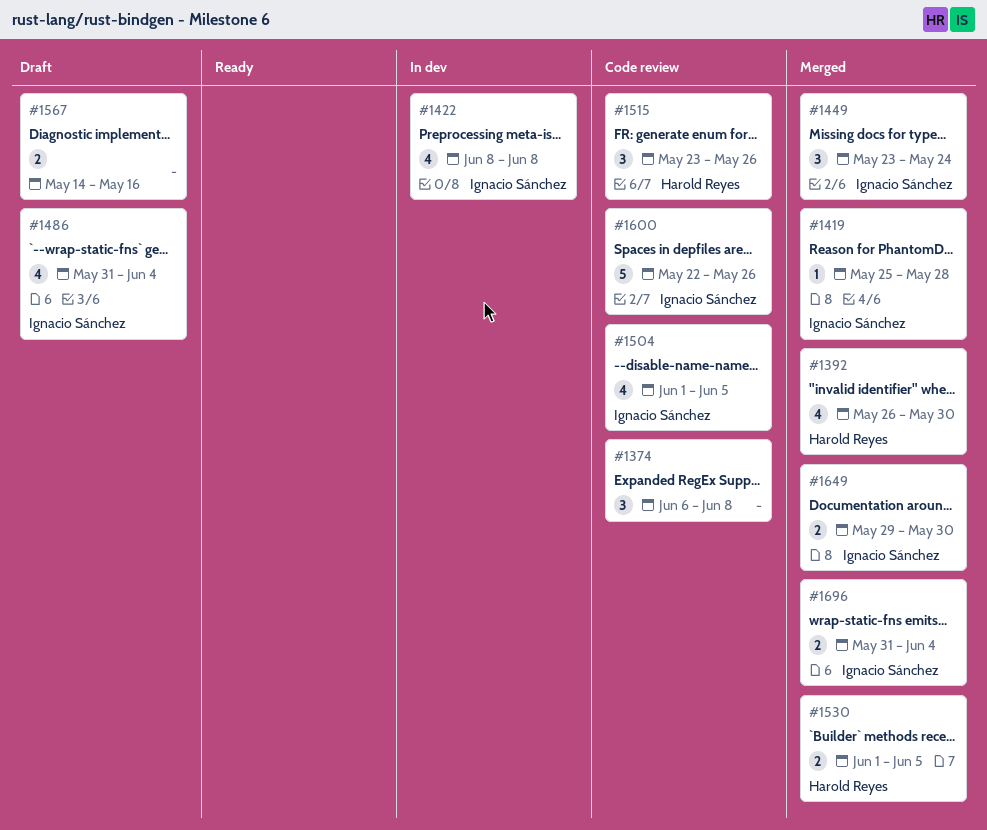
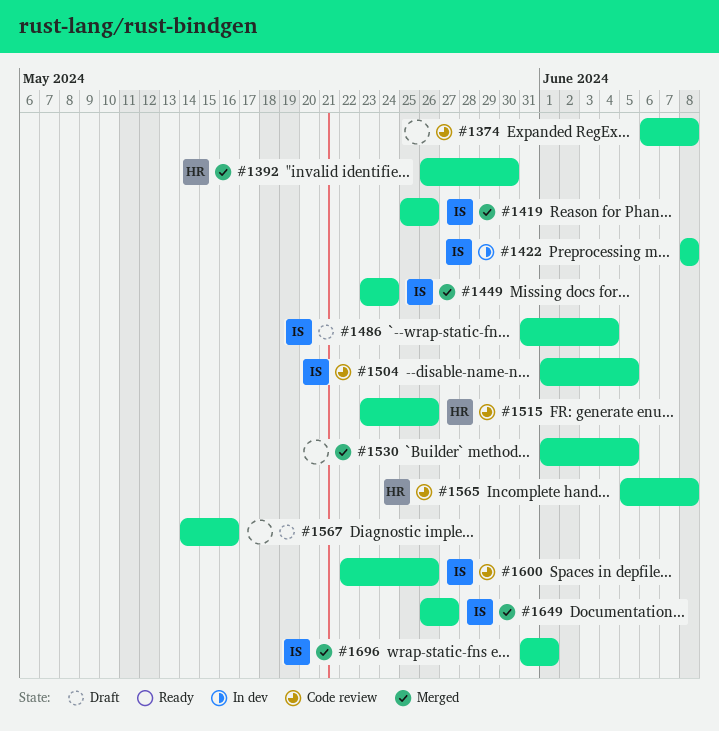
#1419, due: May 28 -> May 26
#1530, owner: Harold Reyes -> none
#1565: none -> present
#1649, start: May 29 -> May 26
#1649, due: May 30 -> May 27
#1696, due: Jun 4 -> Jun 1

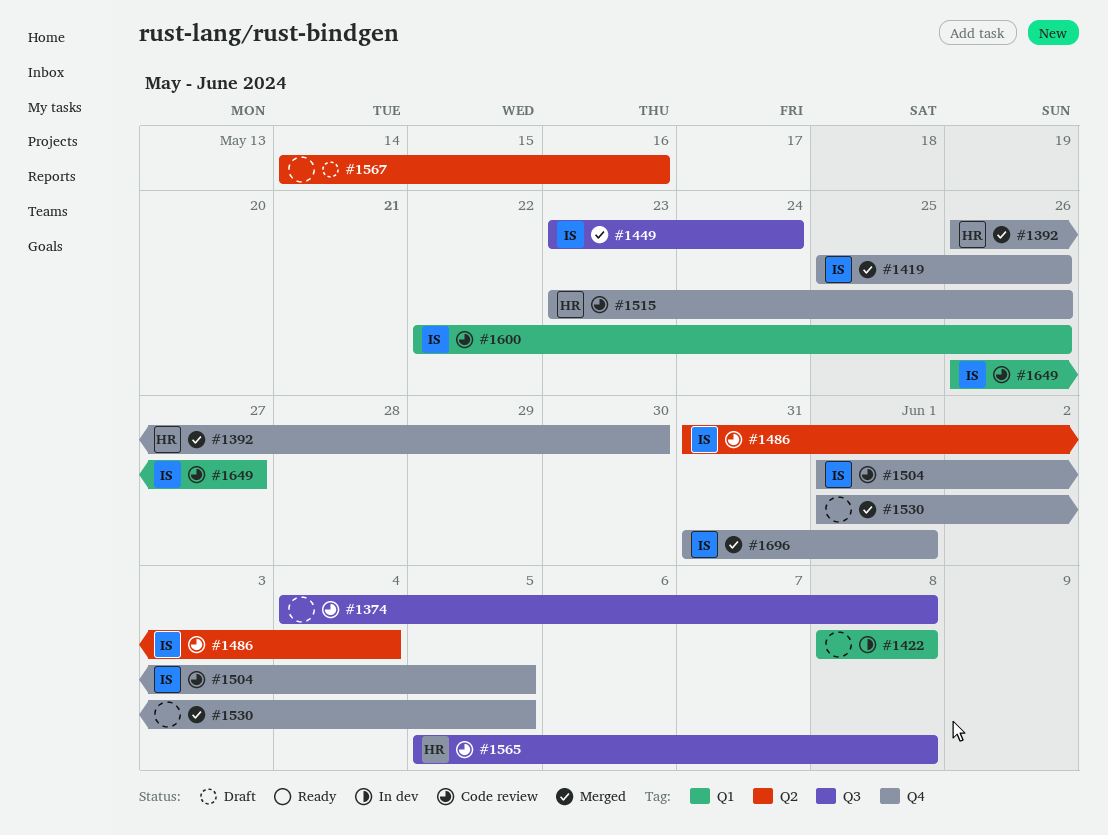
#1374, start: Jun 6 -> Jun 4
#1422, owner: IS -> none
#1486, status: Draft -> Code review
#1649, status: Merged -> Code review

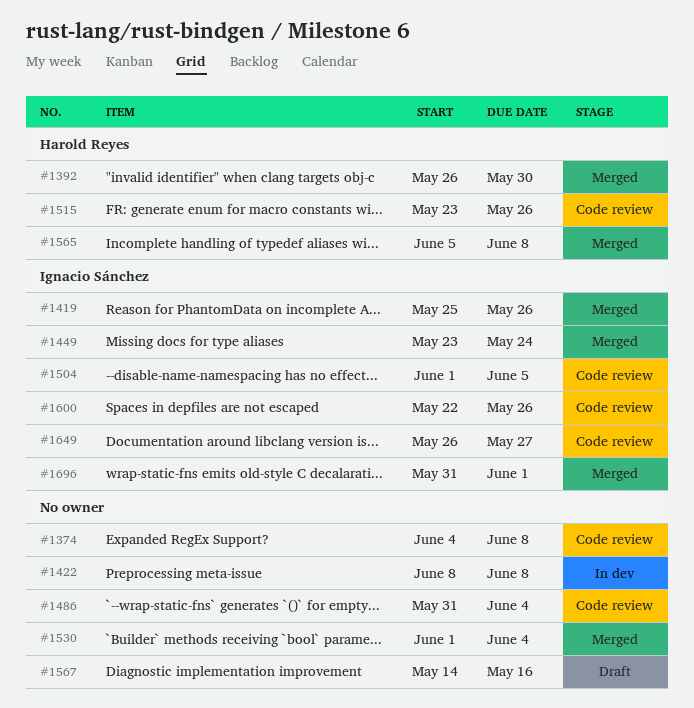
#1486, owner: Ignacio Sánchez -> none
#1530, due: Jun 5 -> Jun 4
#1565, status: Code review -> Merged

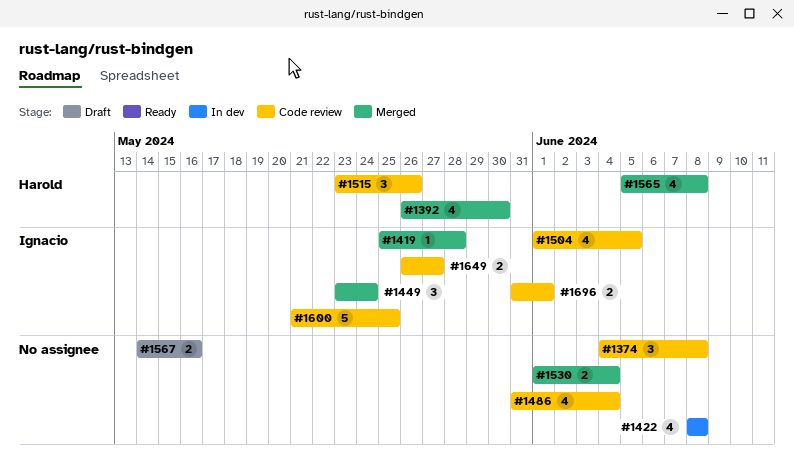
#1419, due: May 26 -> May 28
#1600, start: May 22 -> May 21
#1600, due: May 26 -> May 25
#1696, status: Merged -> Code review

